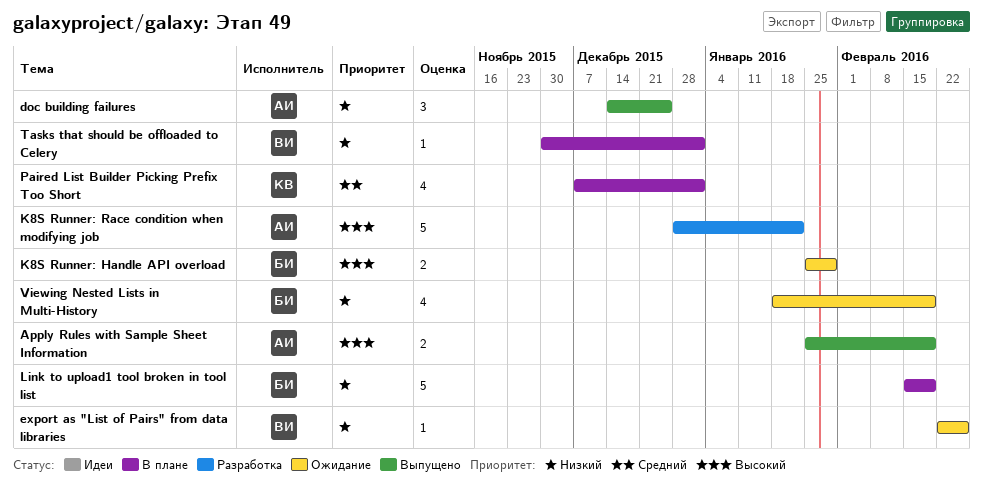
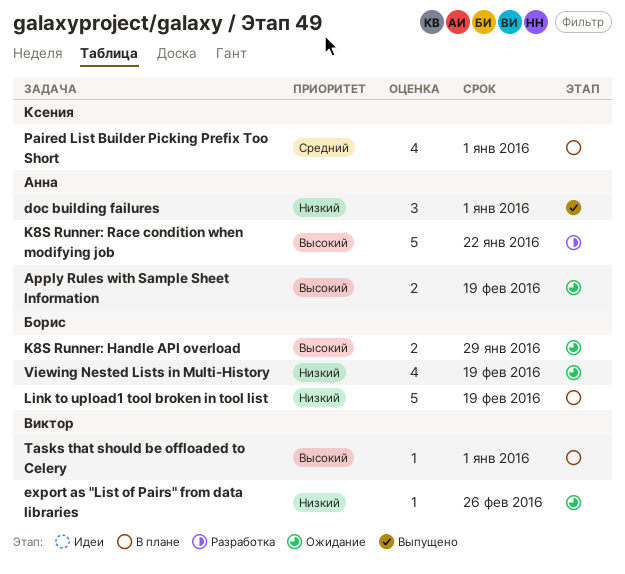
Apply Rules with Sample Sheet Information, status: Выпущено -> Ожидание
doc building failures, due: Dec 25 -> Jan 1
Tasks that should be offloaded to Celery, priority: Низкий -> Высокий

